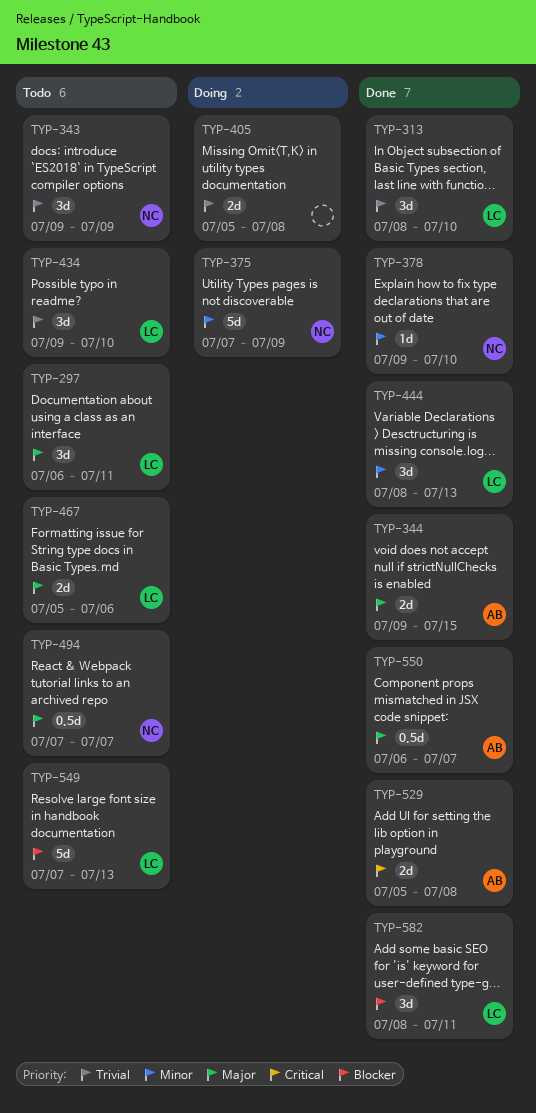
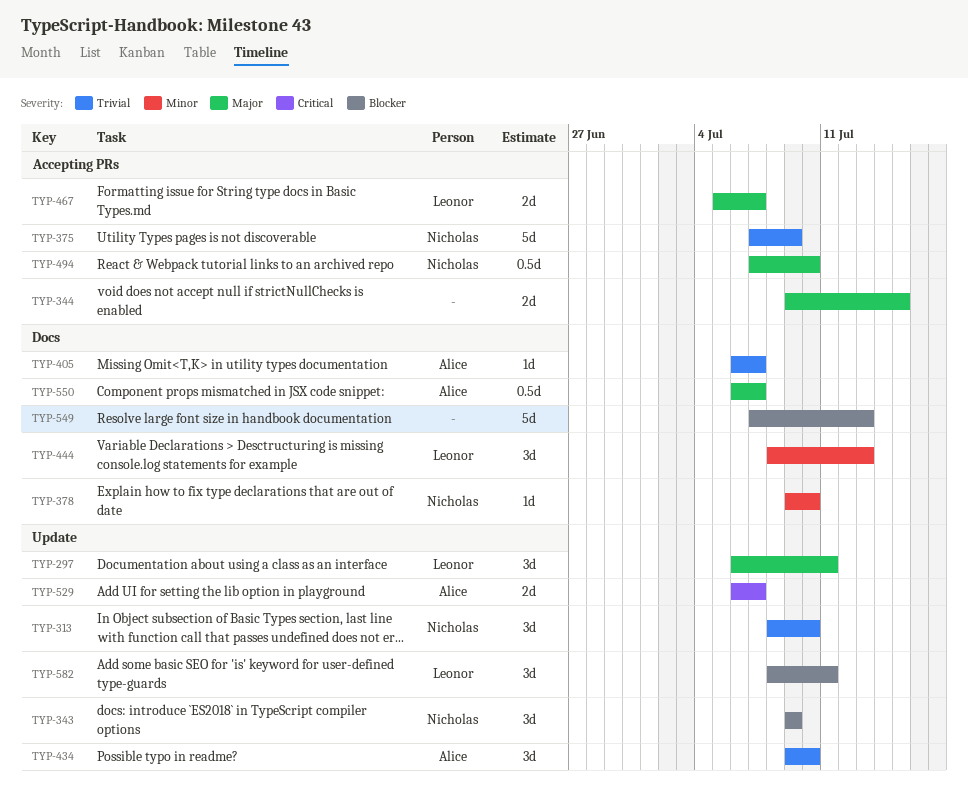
TYP-313, owner: Leonor -> Nicholas
TYP-343, priority: Trivial -> Blocker
TYP-344, owner: Alice -> none
TYP-375, priority: Minor -> Trivial
TYP-405, owner: none -> Alice
TYP-405, estimate: 2d -> 1d
TYP-405, start: Jul 5 -> Jul 6
TYP-405, due: Jul 8 -> Jul 7
TYP-434, owner: Leonor -> Alice
TYP-467, due: Jul 6 -> Jul 7
TYP-494, due: Jul 7 -> Jul 10
TYP-529, start: Jul 5 -> Jul 6
TYP-529, due: Jul 8 -> Jul 7
TYP-549, owner: Leonor -> none

